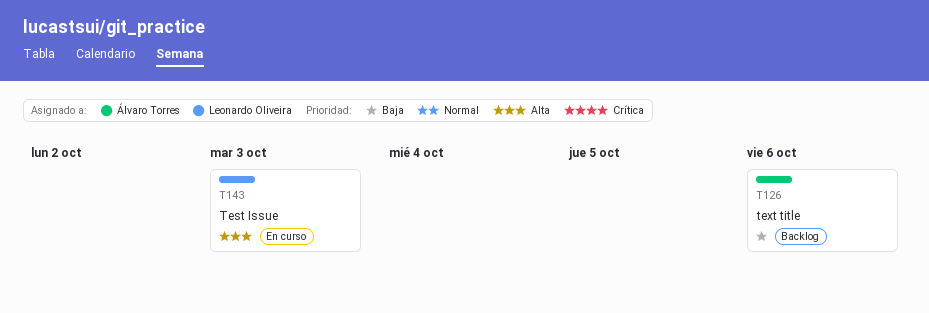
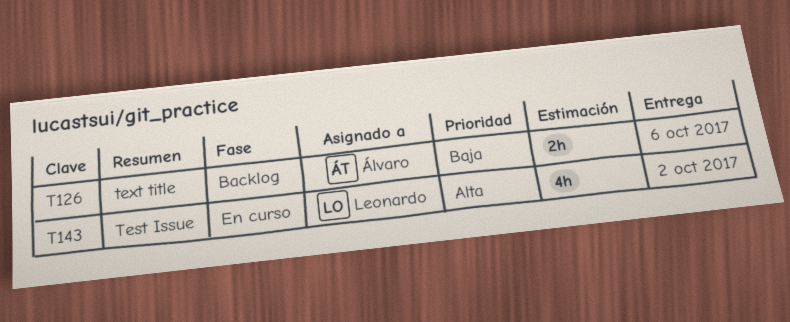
T143, due: Oct 3 -> Oct 2

